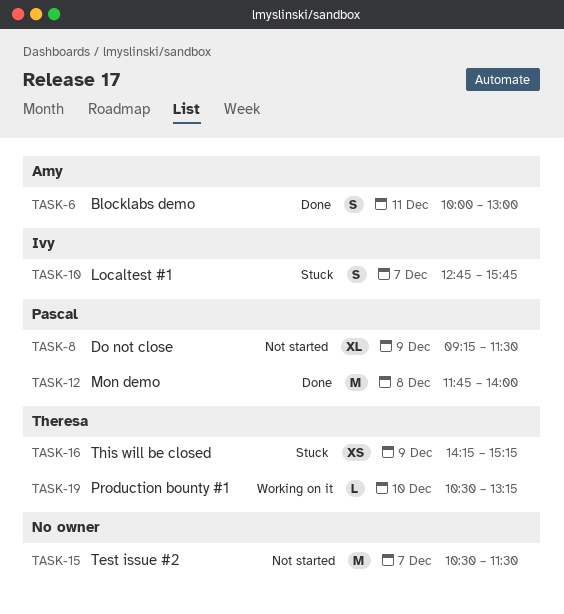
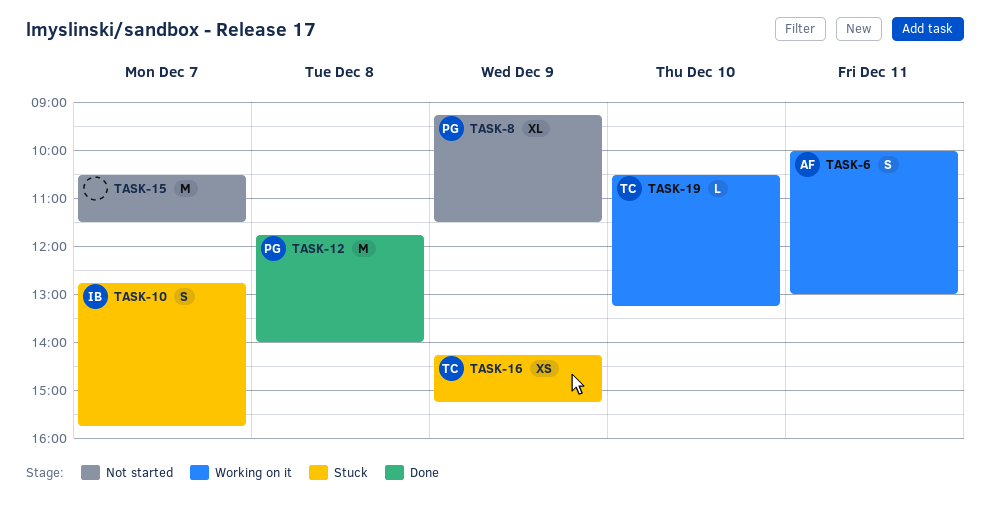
TASK-6, status: Done -> Working on it

